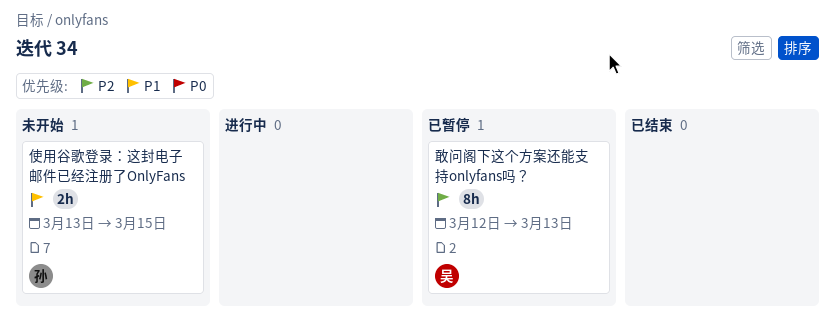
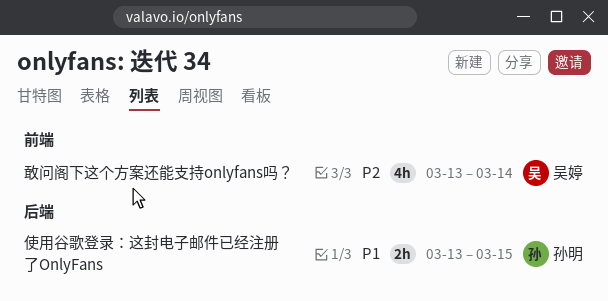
敢问阁下这个方案还能支持onlyfans吗？, estimate: 8h -> 4h
敢问阁下这个方案还能支持onlyfans吗？, start: Mar 12 -> Mar 13
敢问阁下这个方案还能支持onlyfans吗？, due: Mar 13 -> Mar 14

